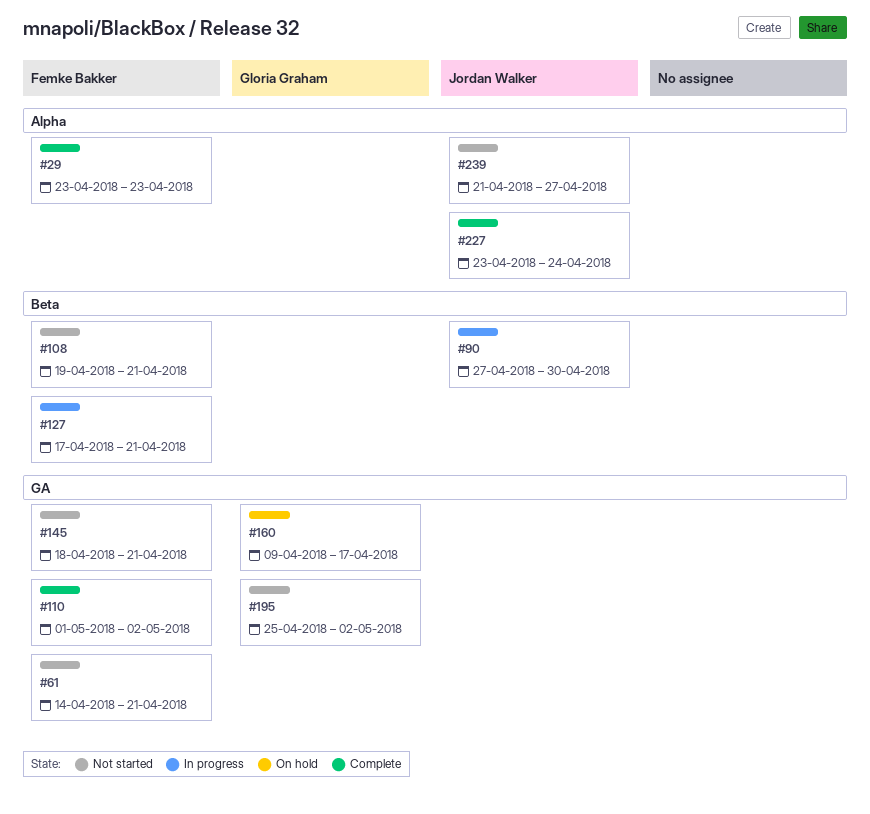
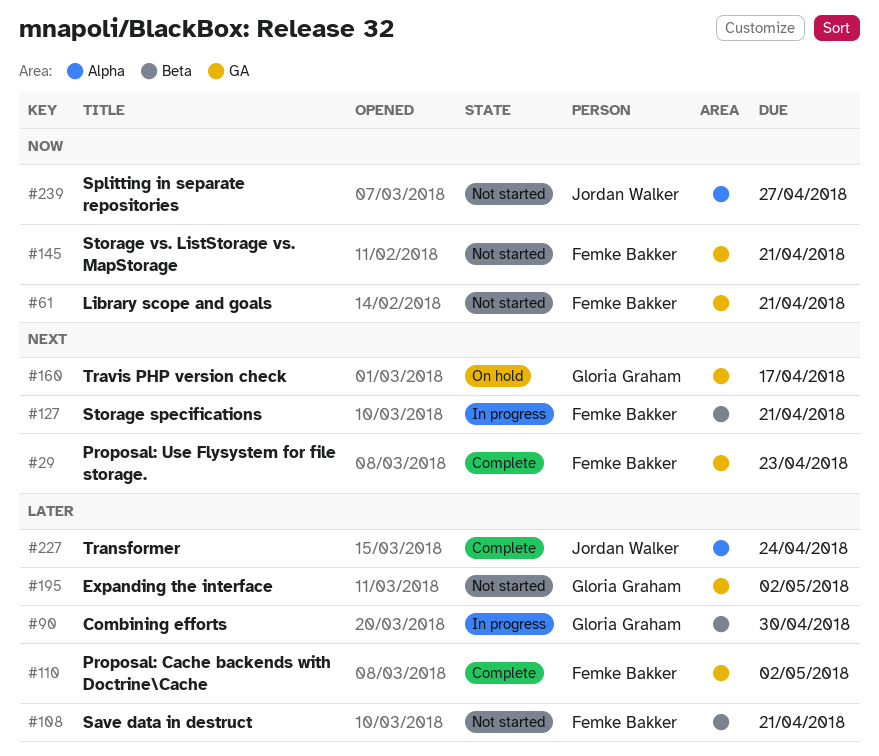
#29, label: Alpha -> GA
#90, owner: Jordan Walker -> Gloria Graham

